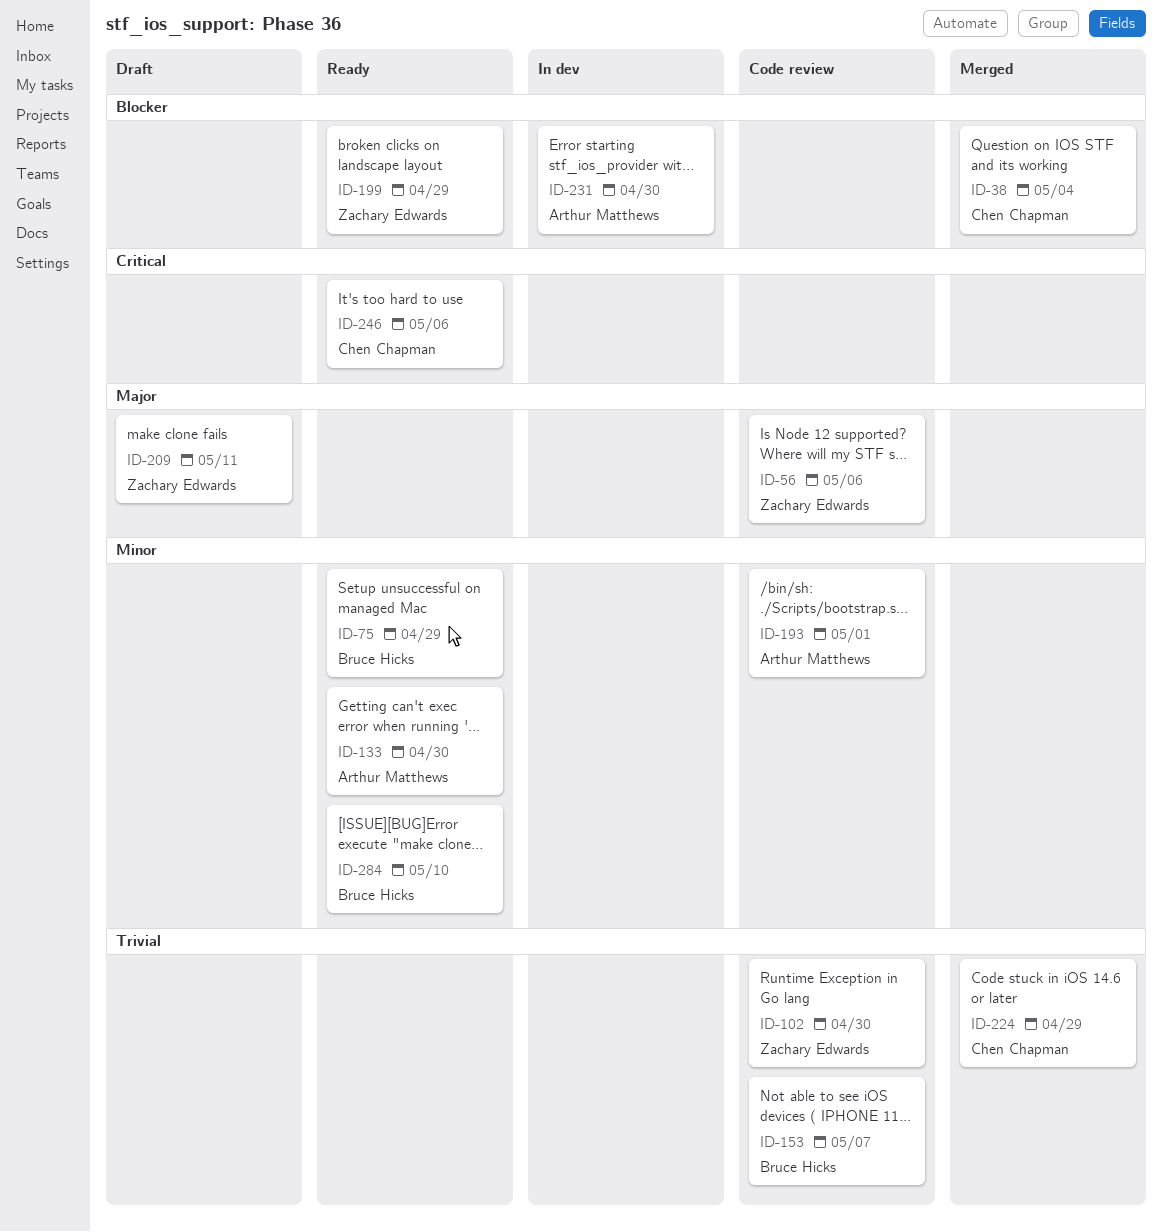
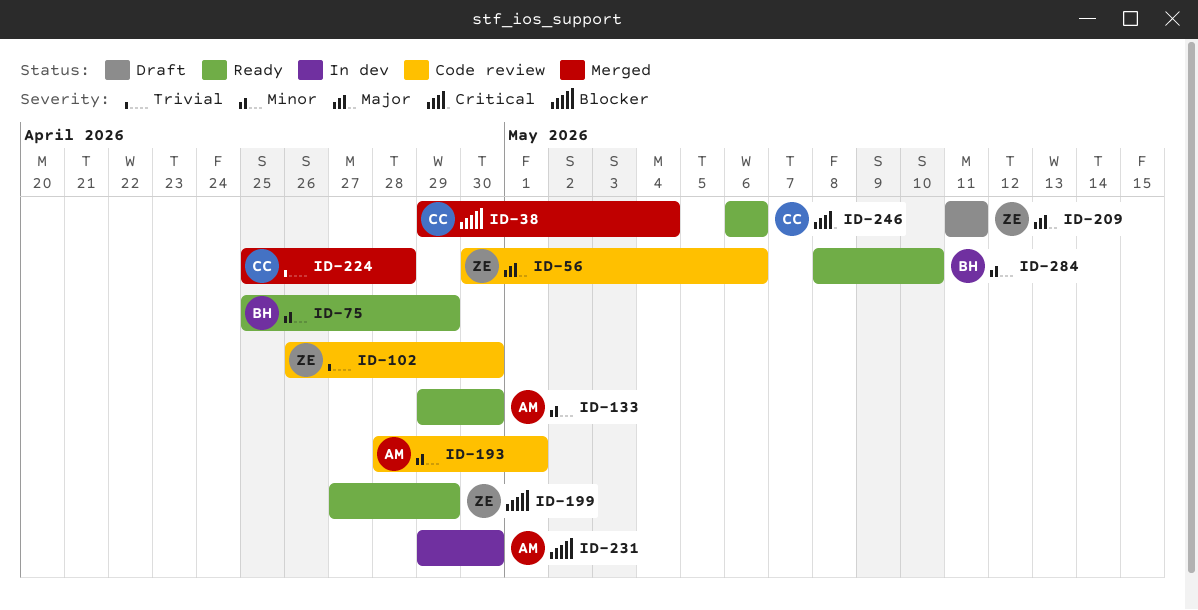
ID-153: present -> none
ID-224, due: Apr 29 -> Apr 28

